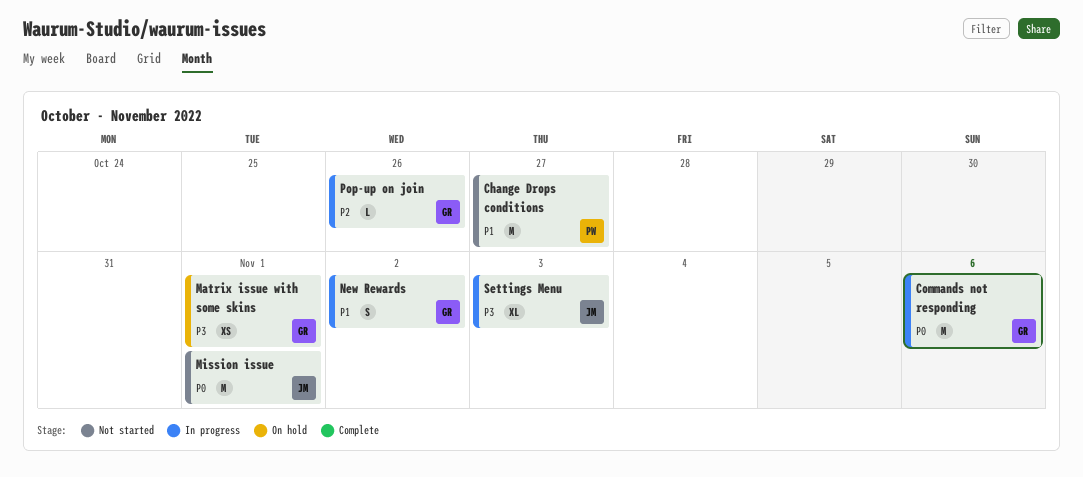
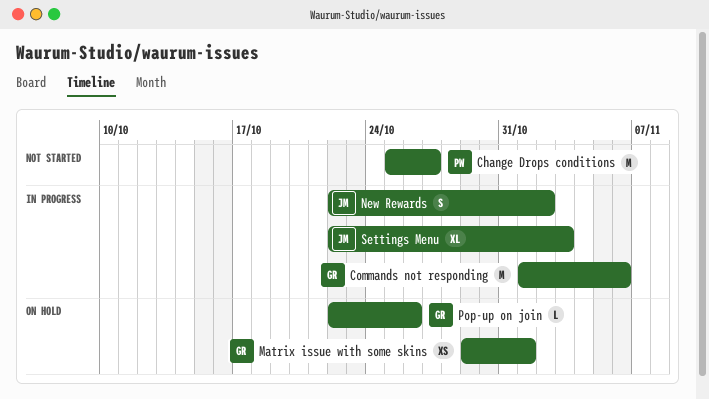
Mission issue: present -> none
New Rewards, owner: GR -> JM
Pop-up on join, status: In progress -> On hold

